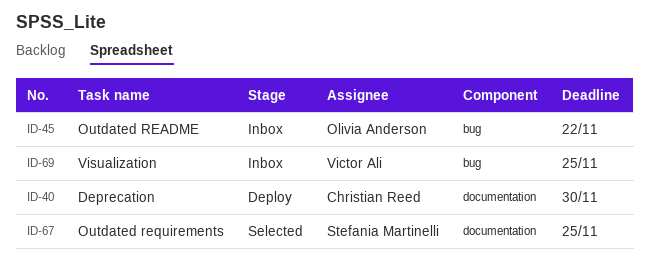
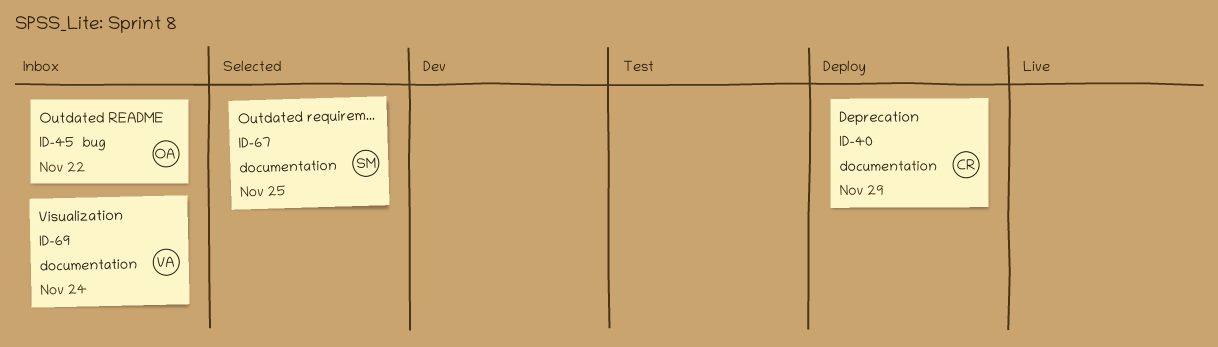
ID-40, due: Nov 30 -> Nov 29
ID-69, label: bug -> documentation
ID-69, due: Nov 25 -> Nov 24

